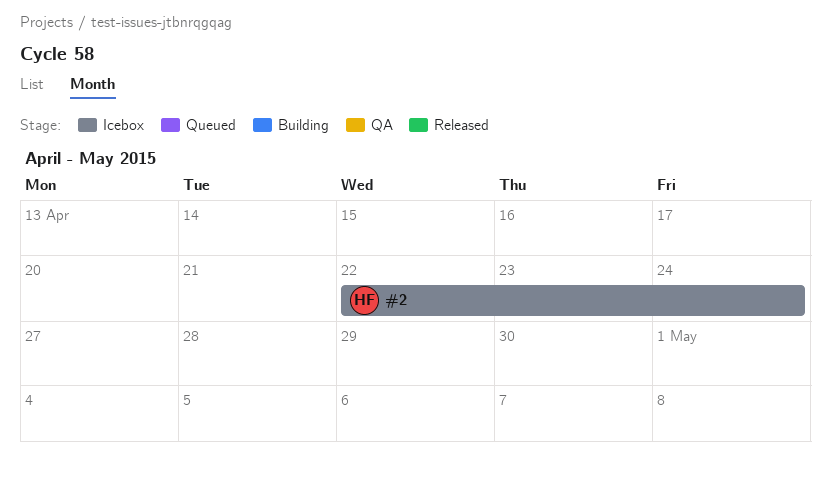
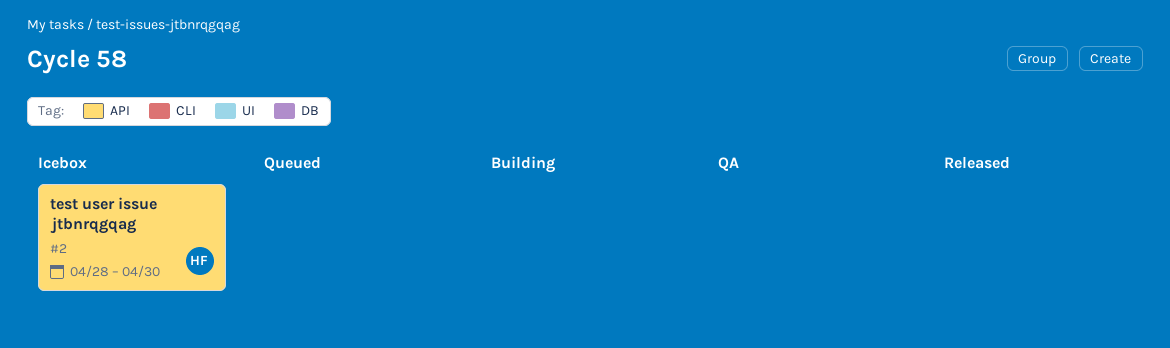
#2, start: Apr 22 -> Apr 28
#2, due: Apr 24 -> Apr 30

